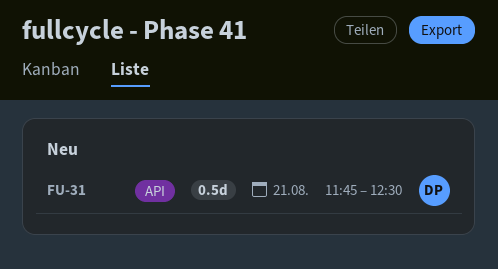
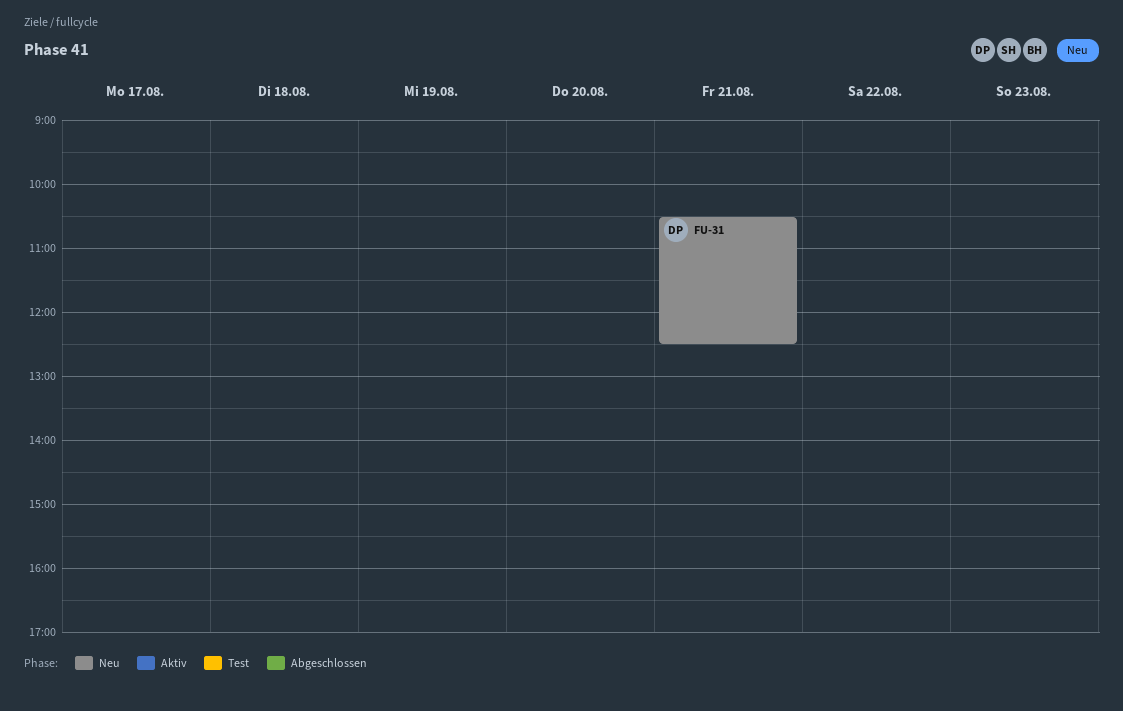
FU-31, begins: 11:45 -> 10:30

